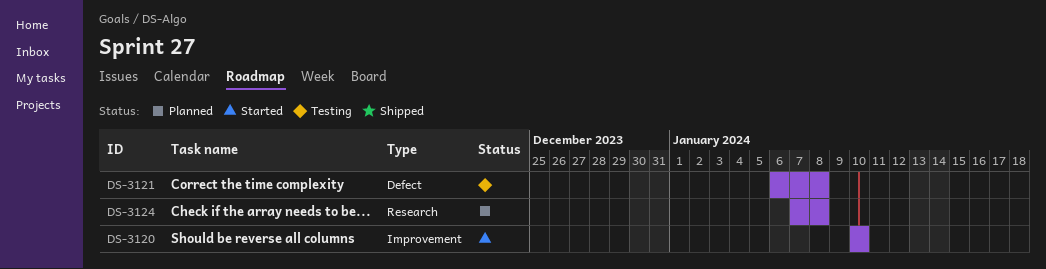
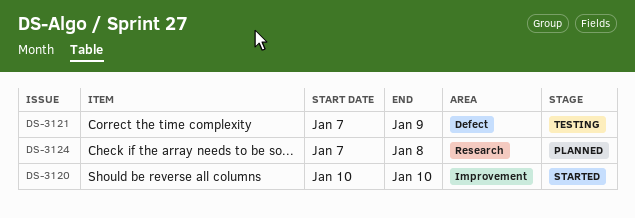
DS-3121, start: Jan 6 -> Jan 7
DS-3121, due: Jan 8 -> Jan 9

